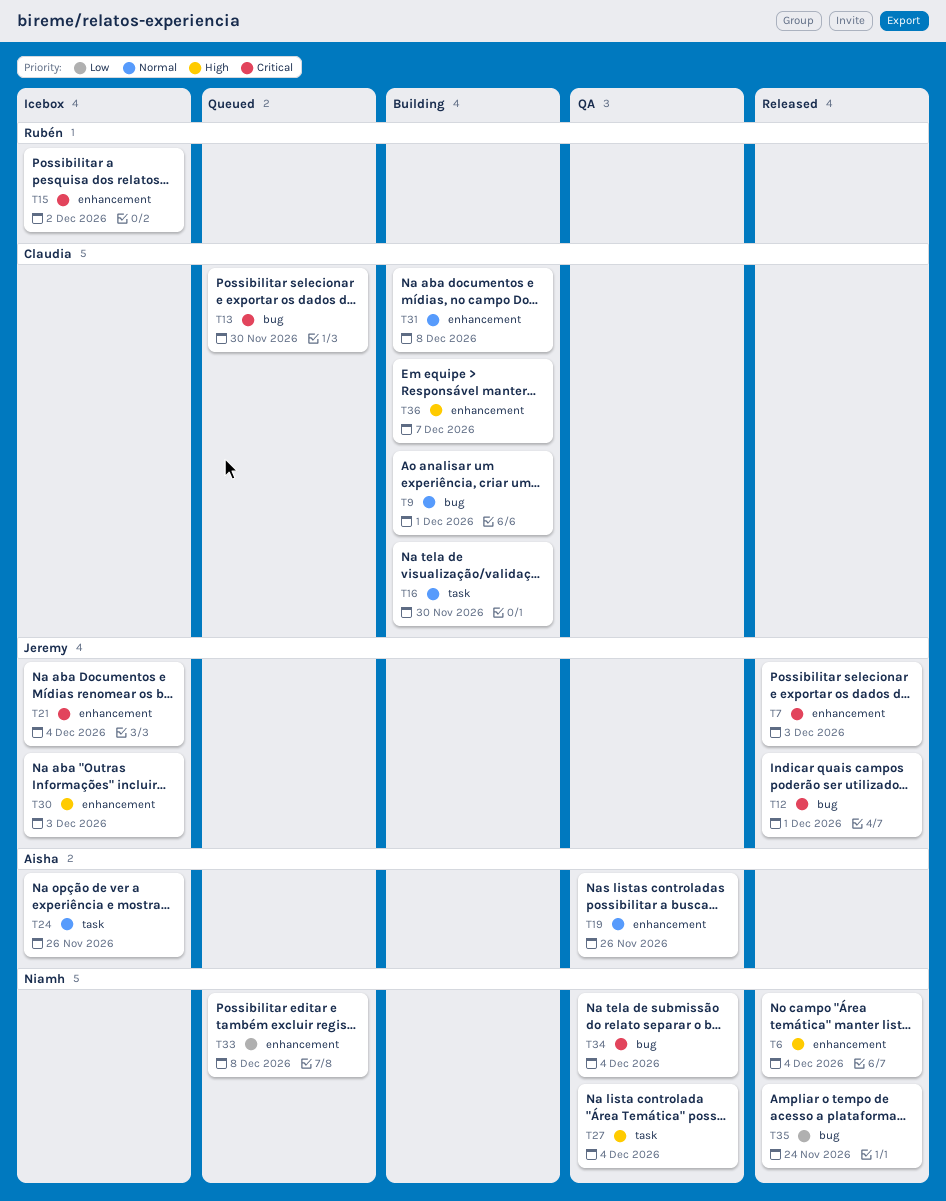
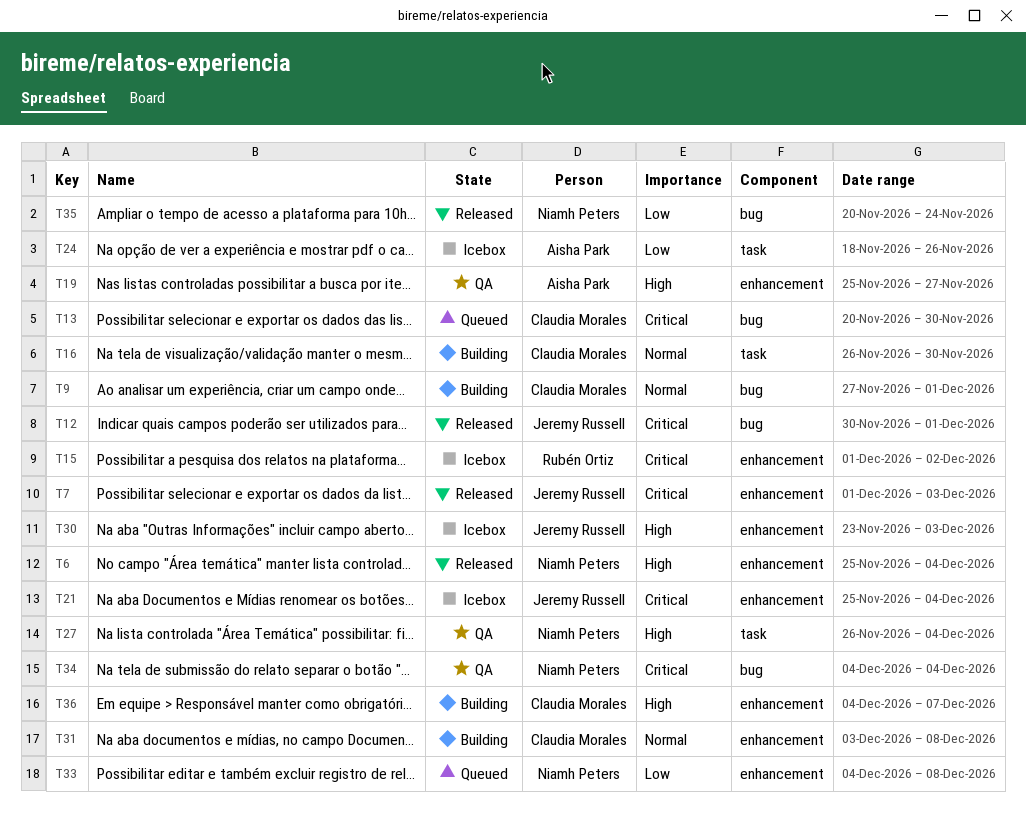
T19, priority: Normal -> High
T19, due: Nov 26 -> Nov 27
T24, priority: Normal -> Low

